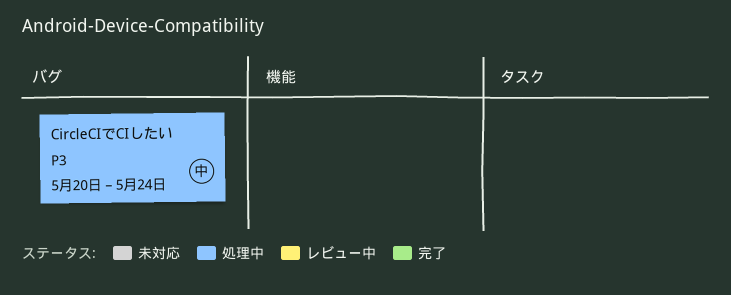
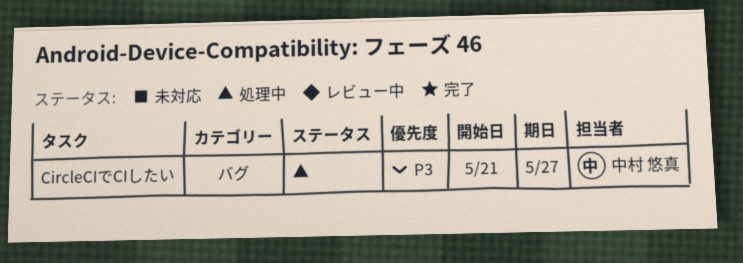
CircleCIでCIしたい, start: May 20 -> May 21
CircleCIでCIしたい, due: May 24 -> May 27

